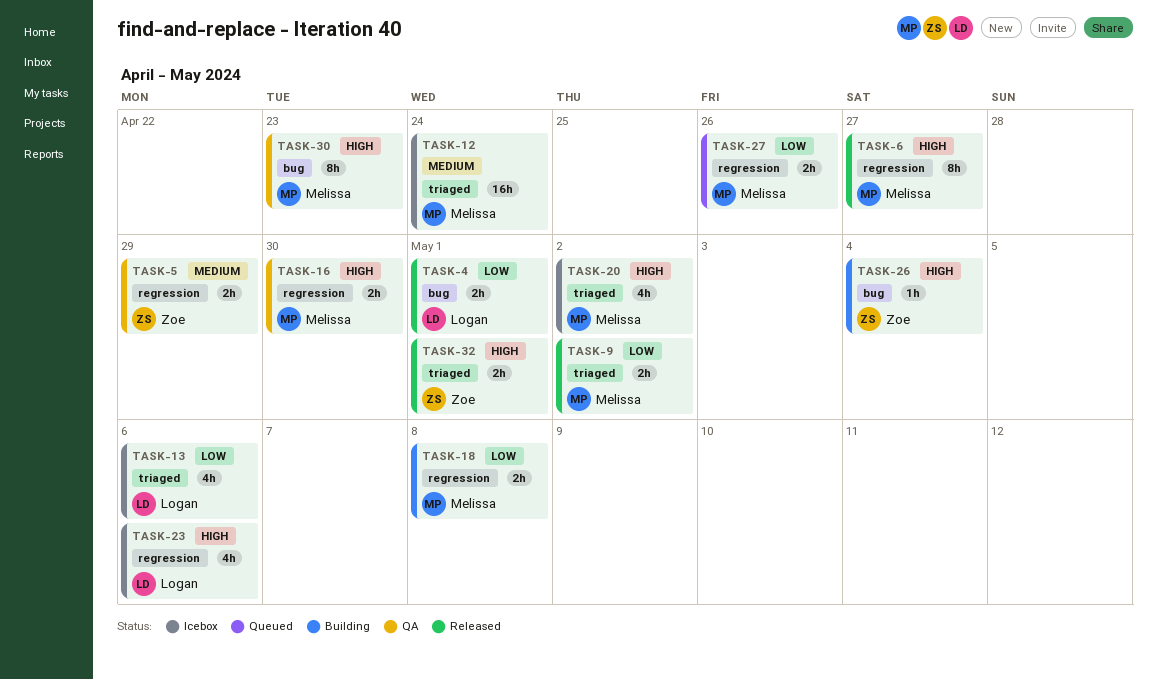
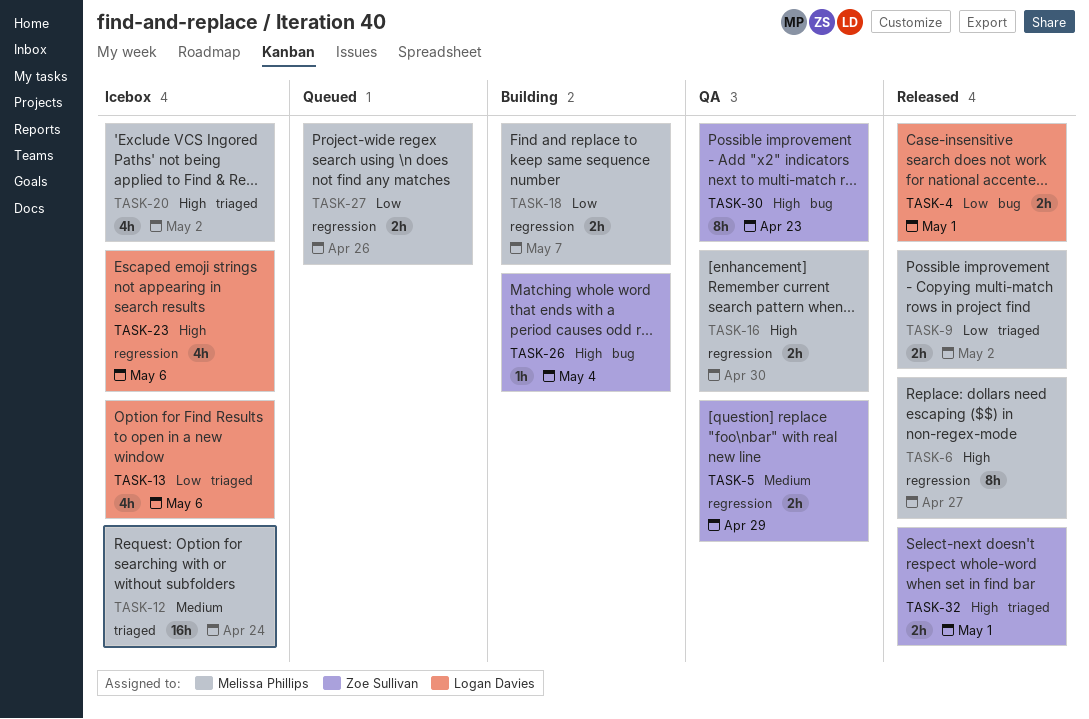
TASK-18, due: May 8 -> May 7
TASK-30, owner: Melissa Phillips -> Zoe Sullivan

